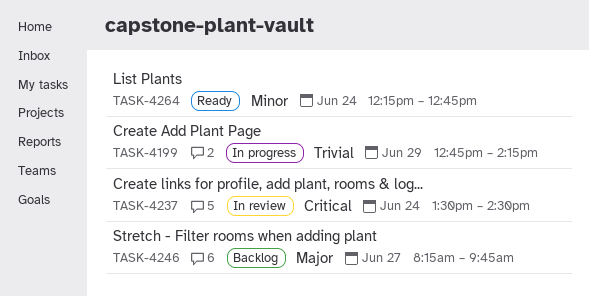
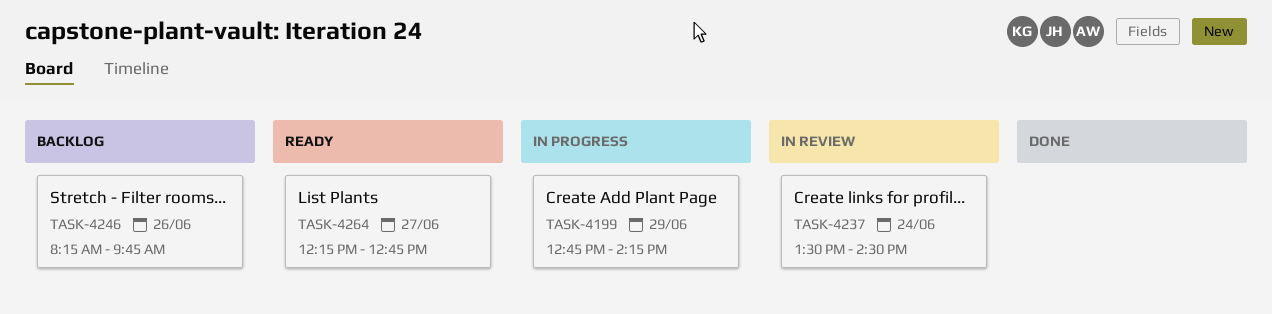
TASK-4246, day: Jun 27 -> Jun 26
TASK-4264, day: Jun 24 -> Jun 27

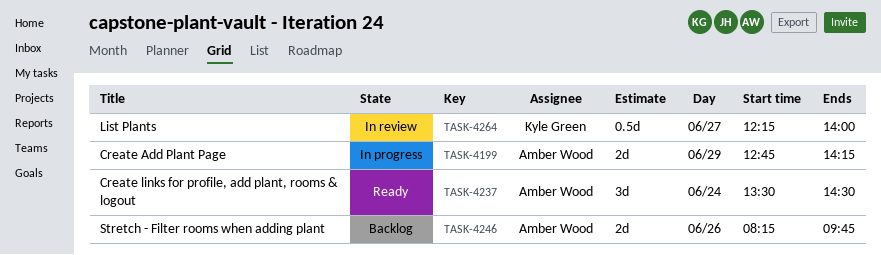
TASK-4237, status: In review -> Ready
TASK-4264, status: Ready -> In review
TASK-4264, ends: 12:45 -> 14:00

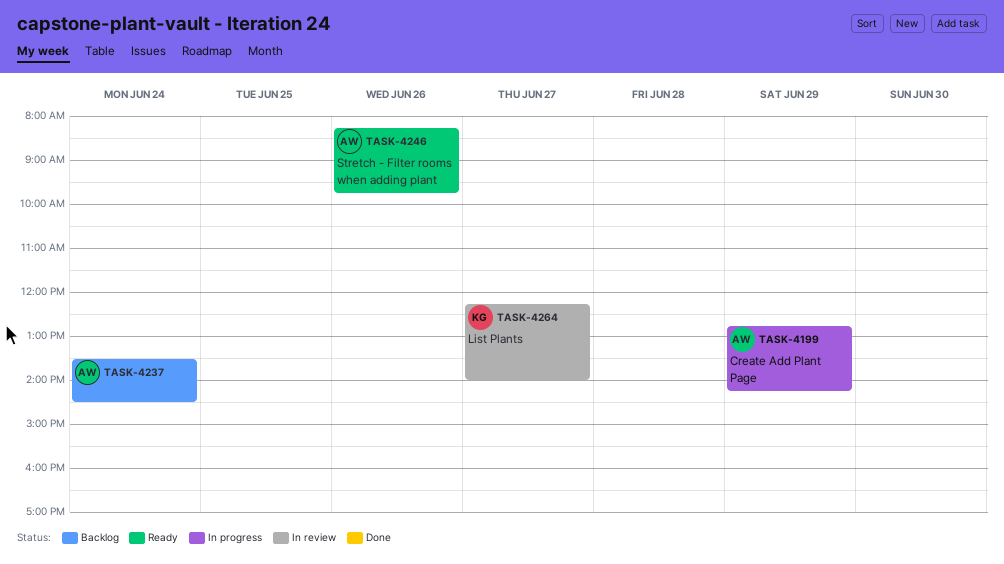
TASK-4237, status: Ready -> Backlog
TASK-4246, status: Backlog -> Ready

